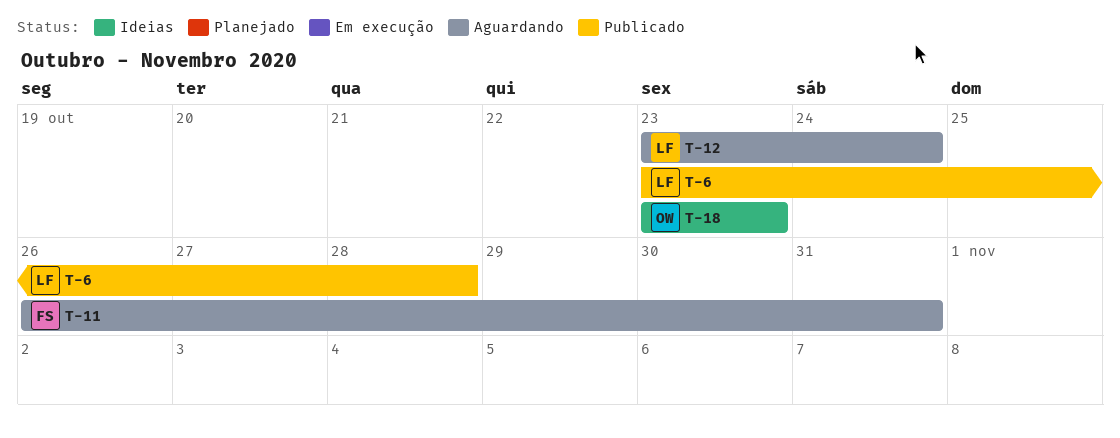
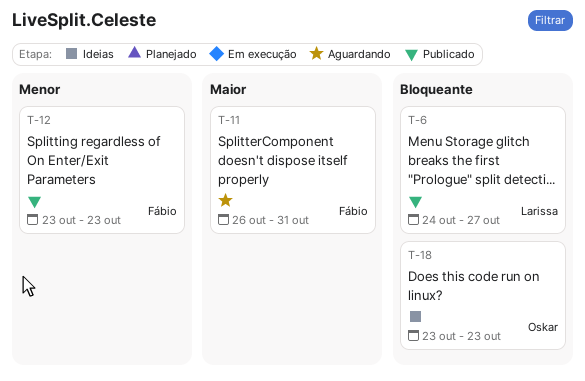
T-6, start: Oct 23 -> Oct 24
T-6, due: Oct 28 -> Oct 27
T-12, status: Aguardando -> Publicado
T-12, owner: Larissa -> Fábio
T-12, due: Oct 24 -> Oct 23

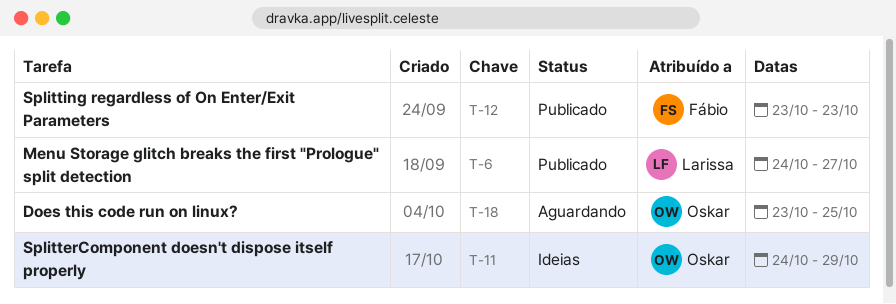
T-11, status: Aguardando -> Ideias
T-11, owner: Fábio -> Oskar
T-11, start: Oct 26 -> Oct 24
T-11, due: Oct 31 -> Oct 29
T-18, status: Ideias -> Aguardando
T-18, due: Oct 23 -> Oct 25

